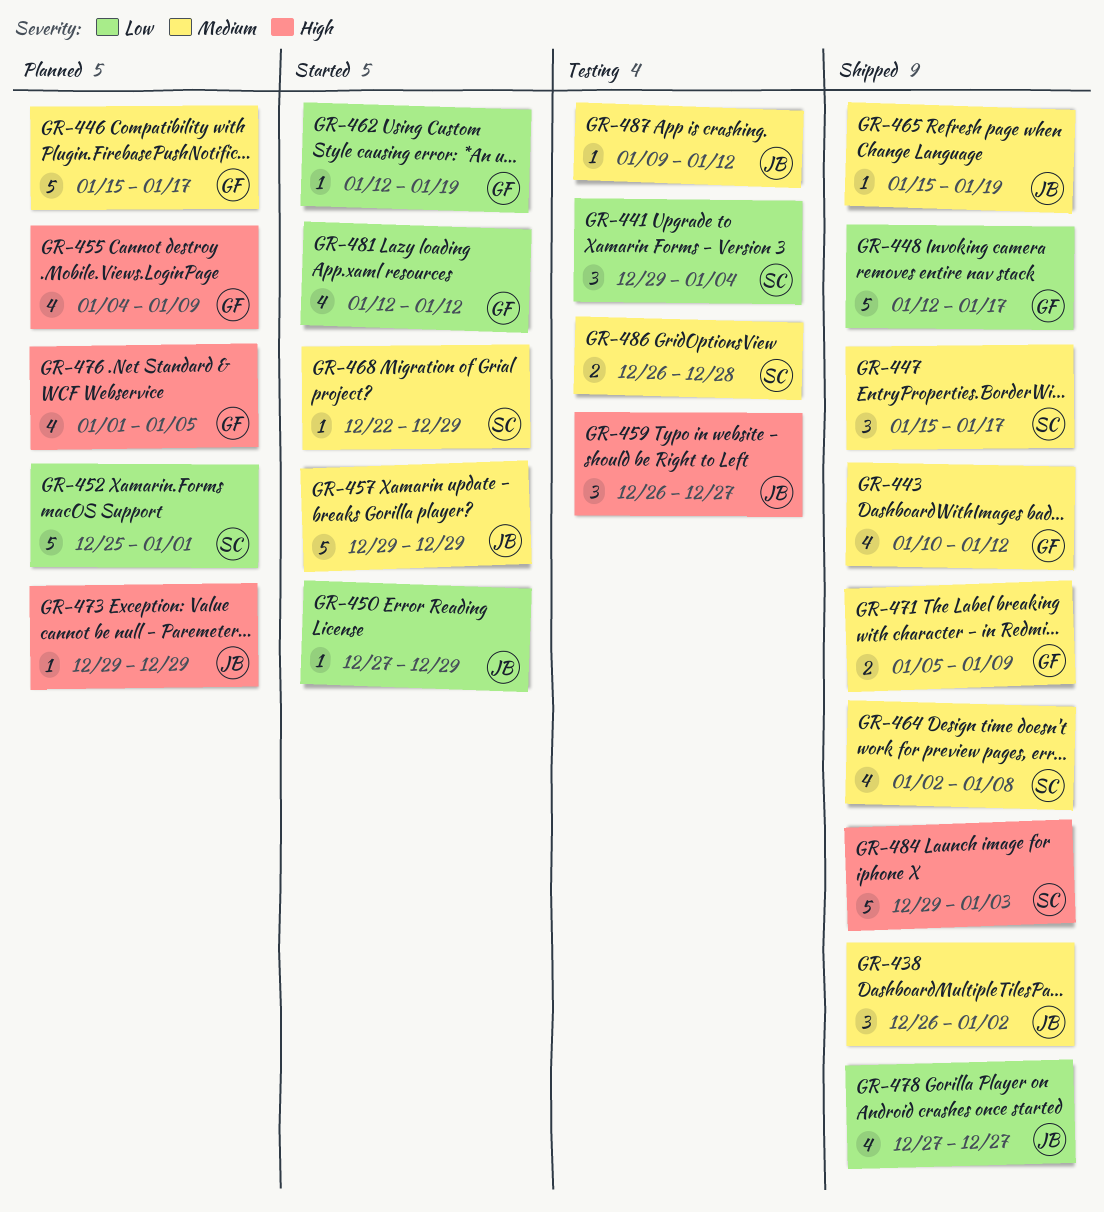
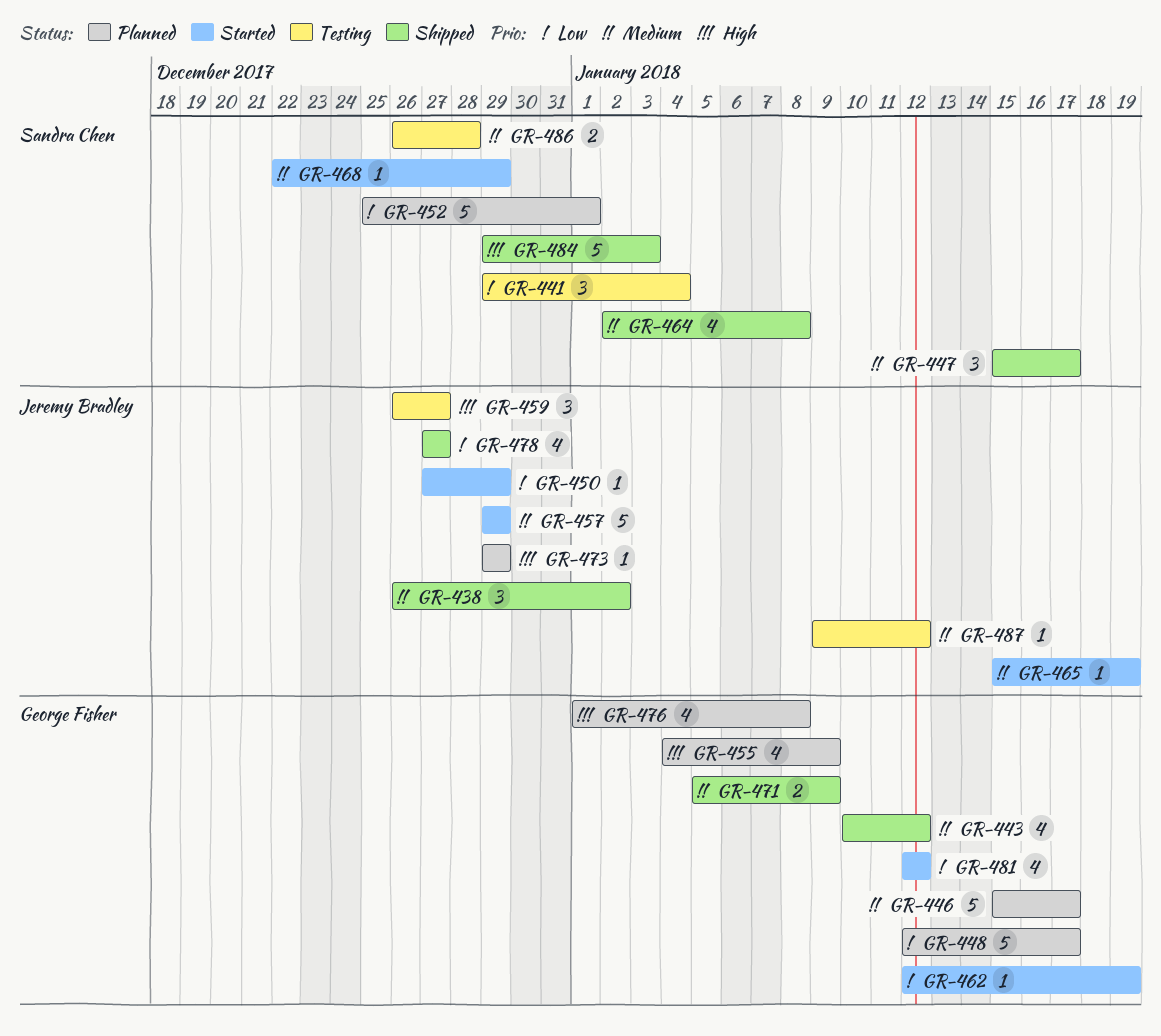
GR-448, status: Shipped -> Planned
GR-465, status: Shipped -> Started
GR-476, due: Jan 5 -> Jan 8

